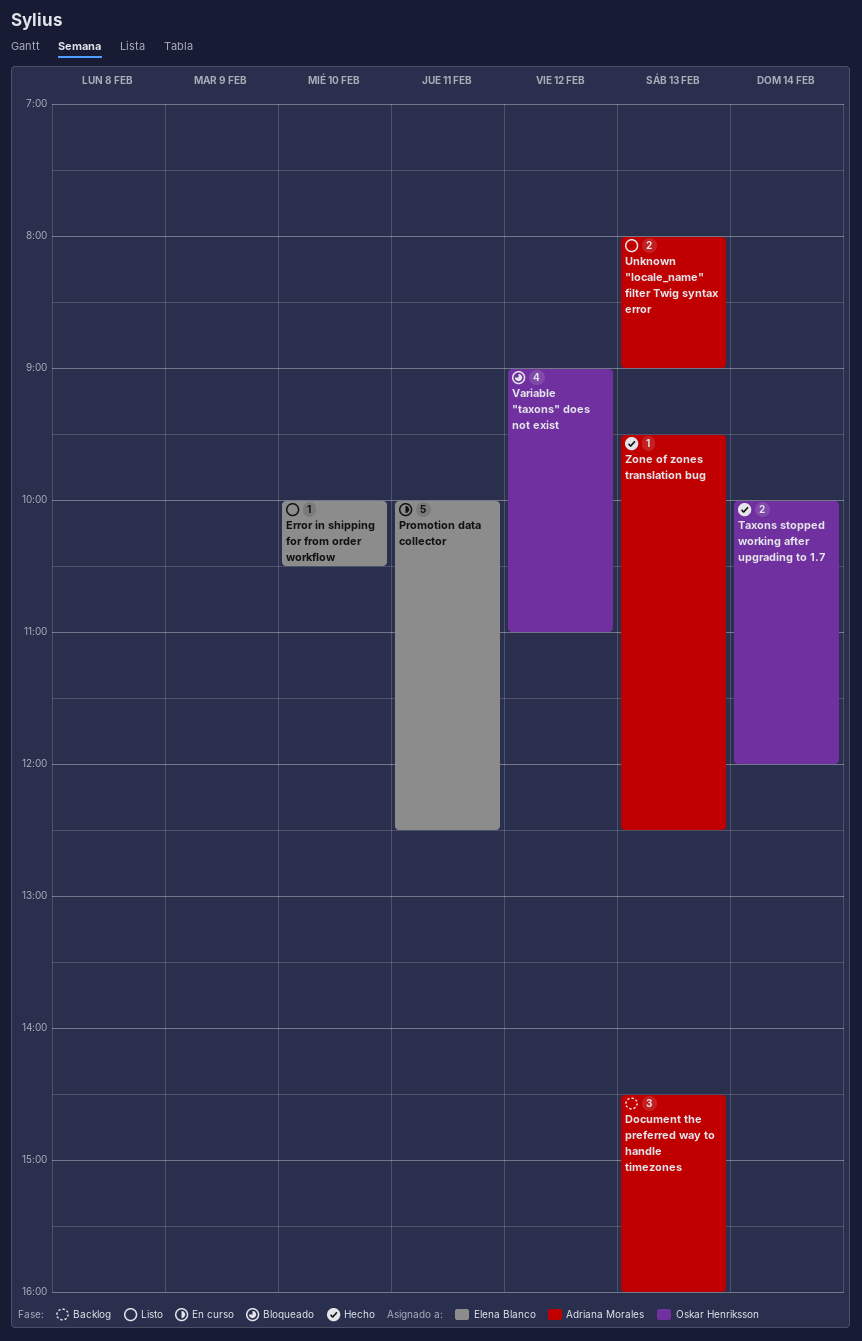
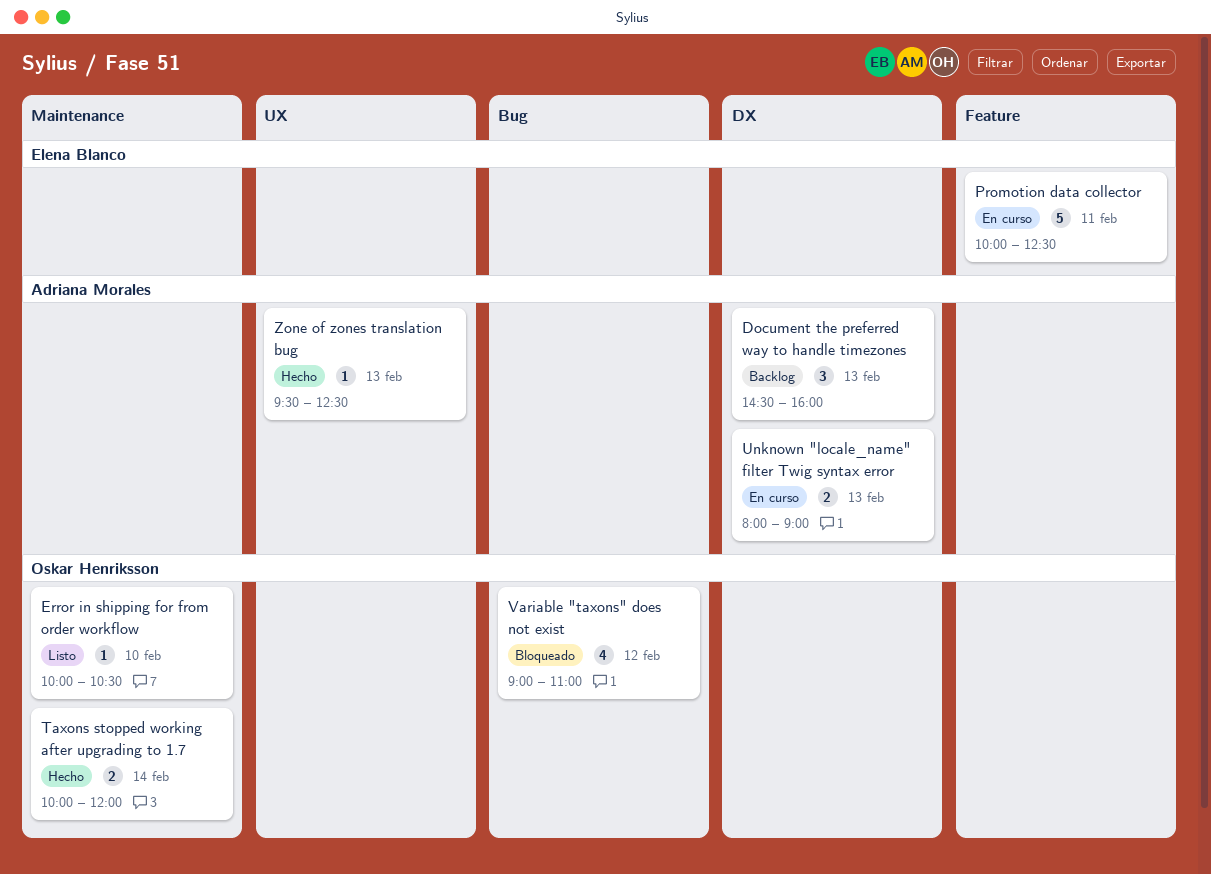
Error in shipping for from order workflow, owner: Elena Blanco -> Oskar Henriksson
Unknown "locale_name" filter Twig syntax error, status: Listo -> En curso

